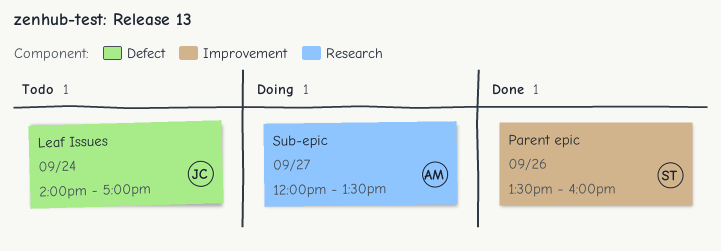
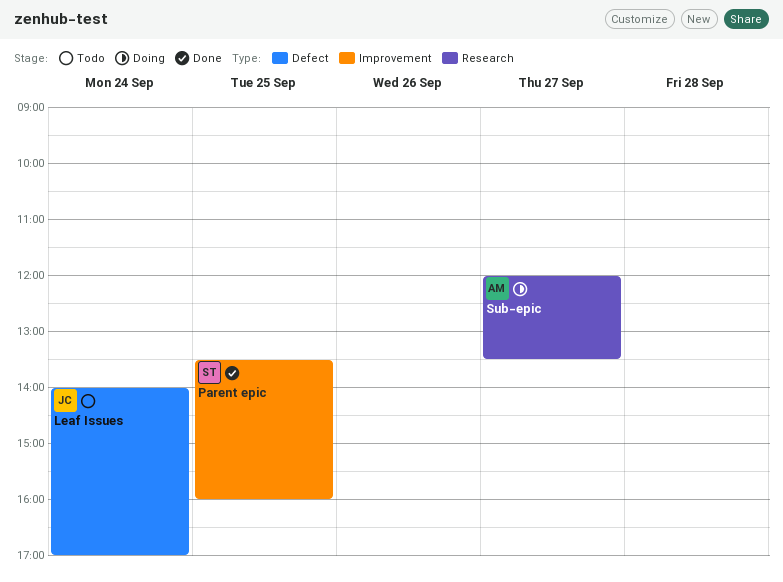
Parent epic, day: Sep 26 -> Sep 25

